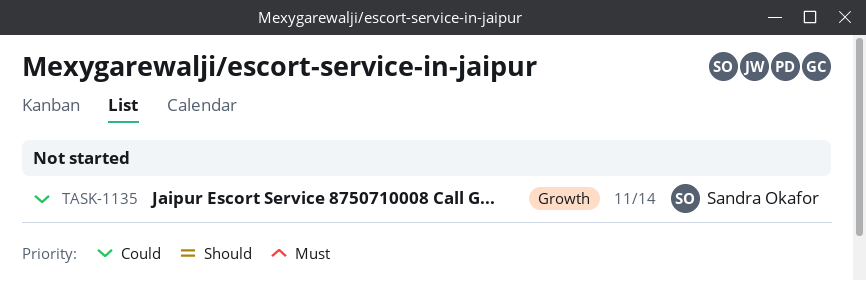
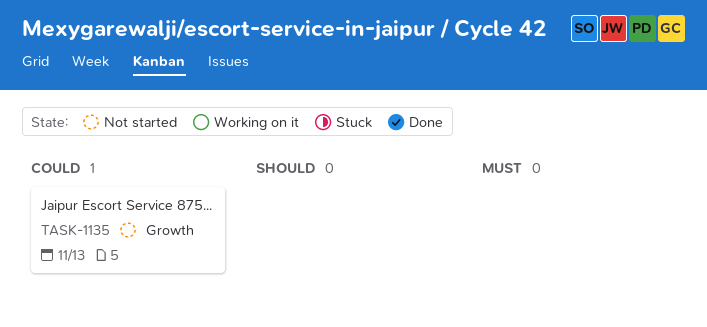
TASK-1135, due: Nov 14 -> Nov 13

